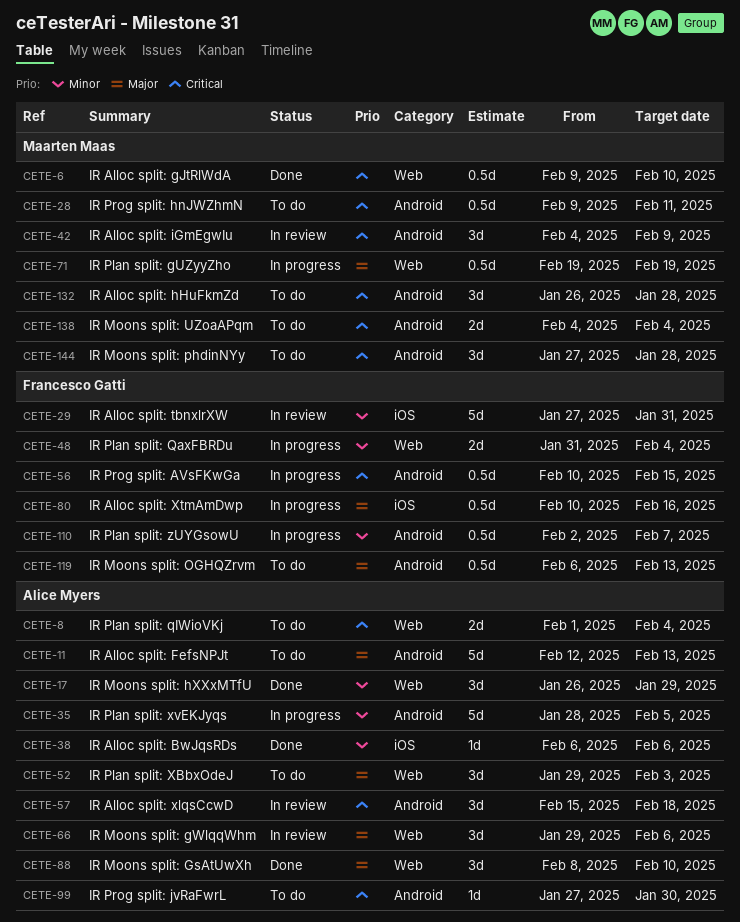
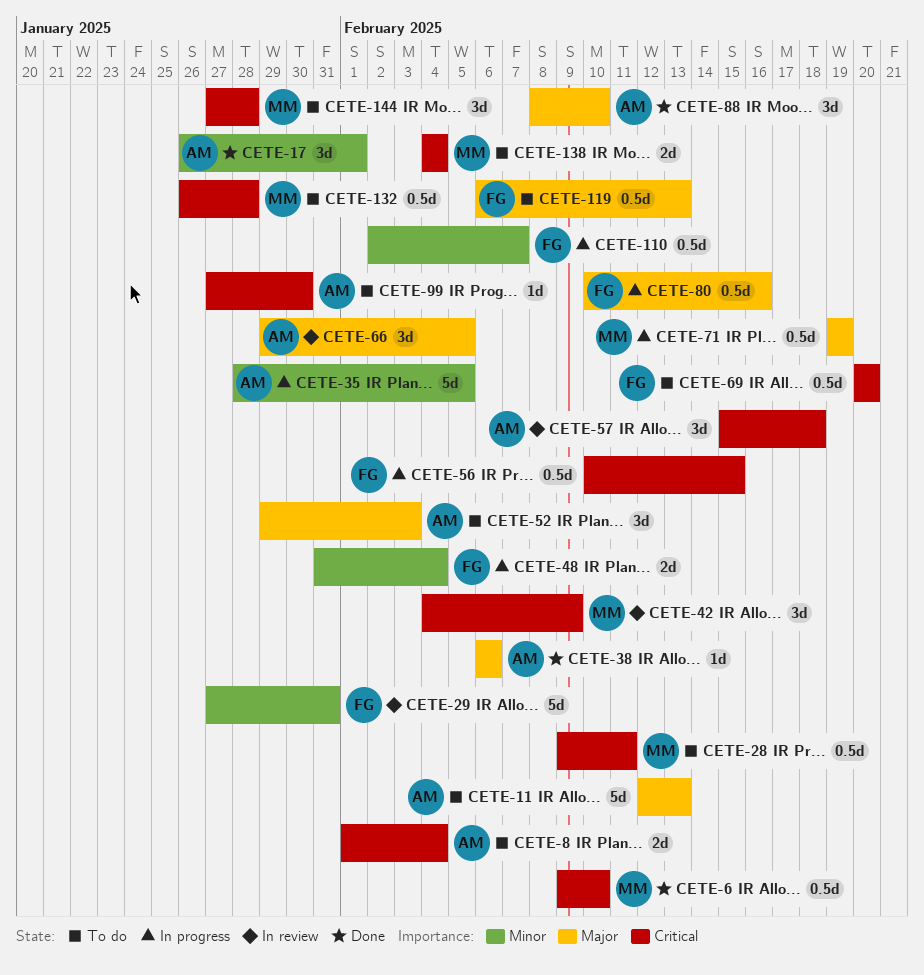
CETE-17, due: Jan 29 -> Feb 1
CETE-38, priority: Minor -> Major
CETE-66, due: Feb 6 -> Feb 5
CETE-69: none -> present
CETE-132, estimate: 3d -> 0.5d

